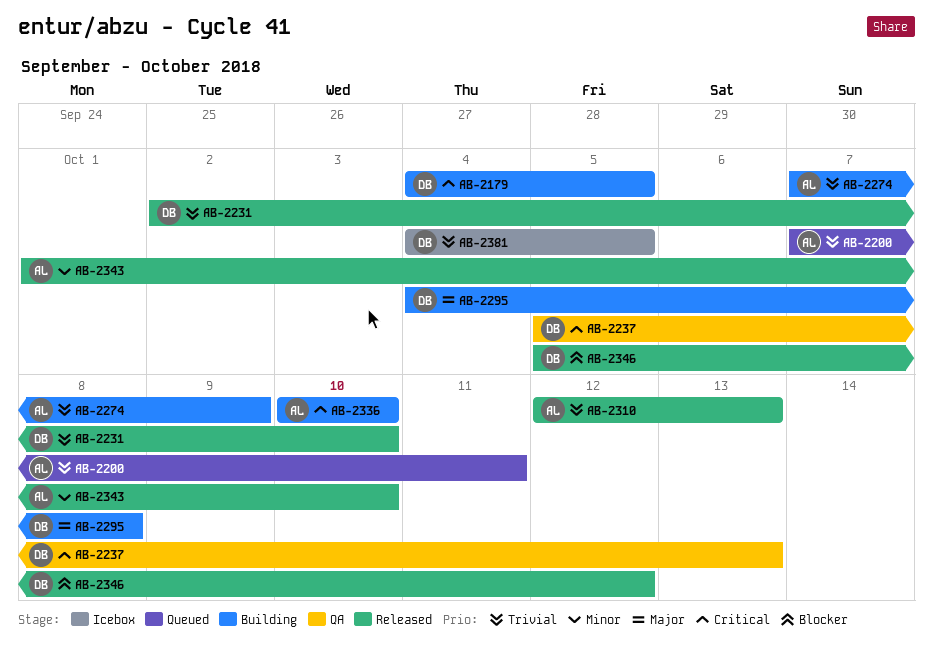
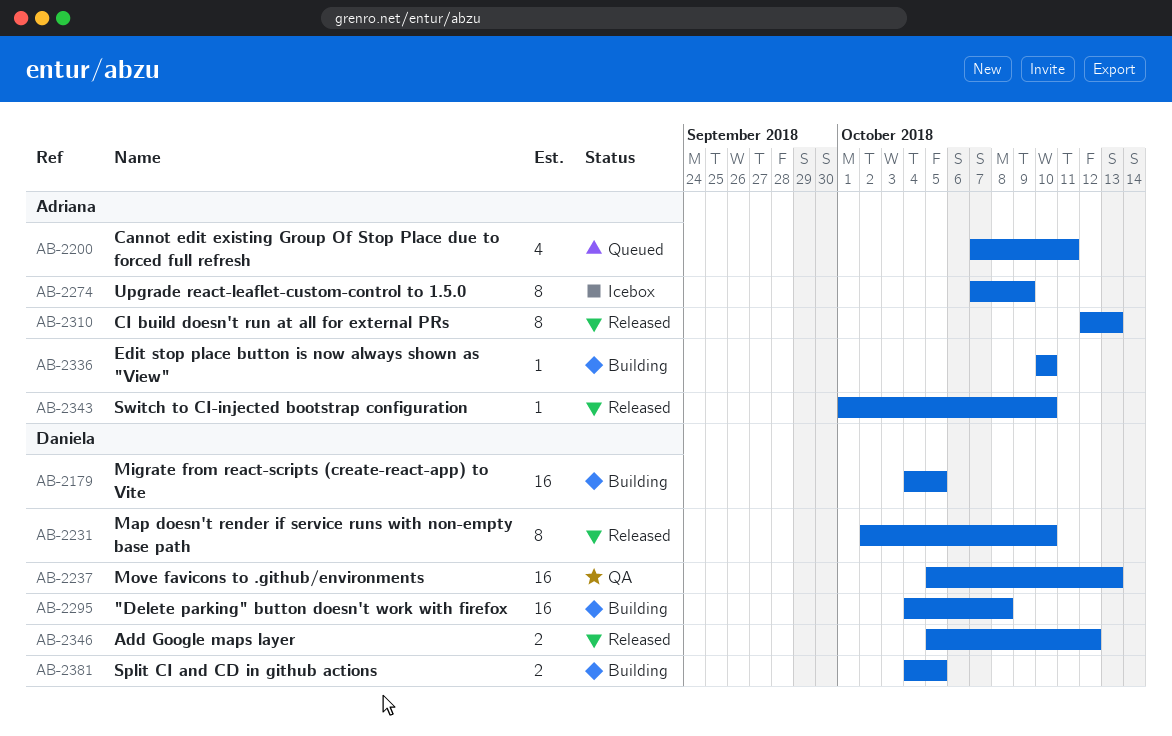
AB-2274, status: Building -> Icebox
AB-2381, status: Icebox -> Building

